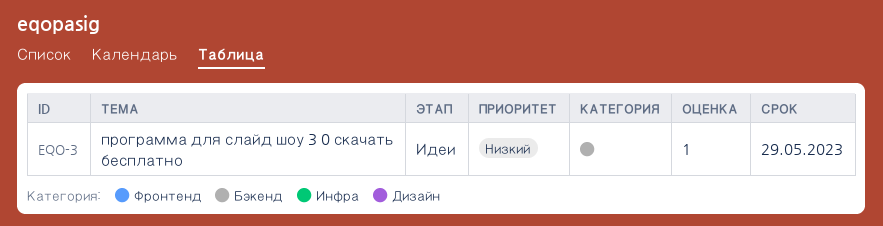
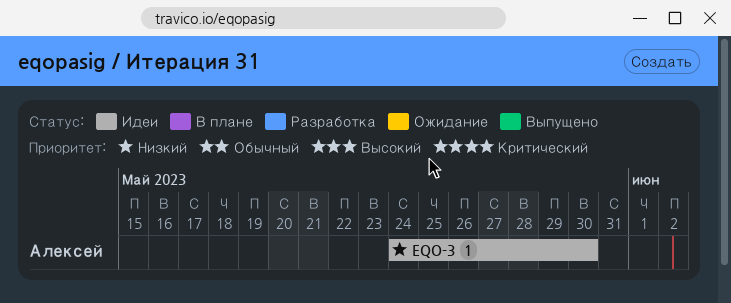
EQO-3, due: May 29 -> May 30

